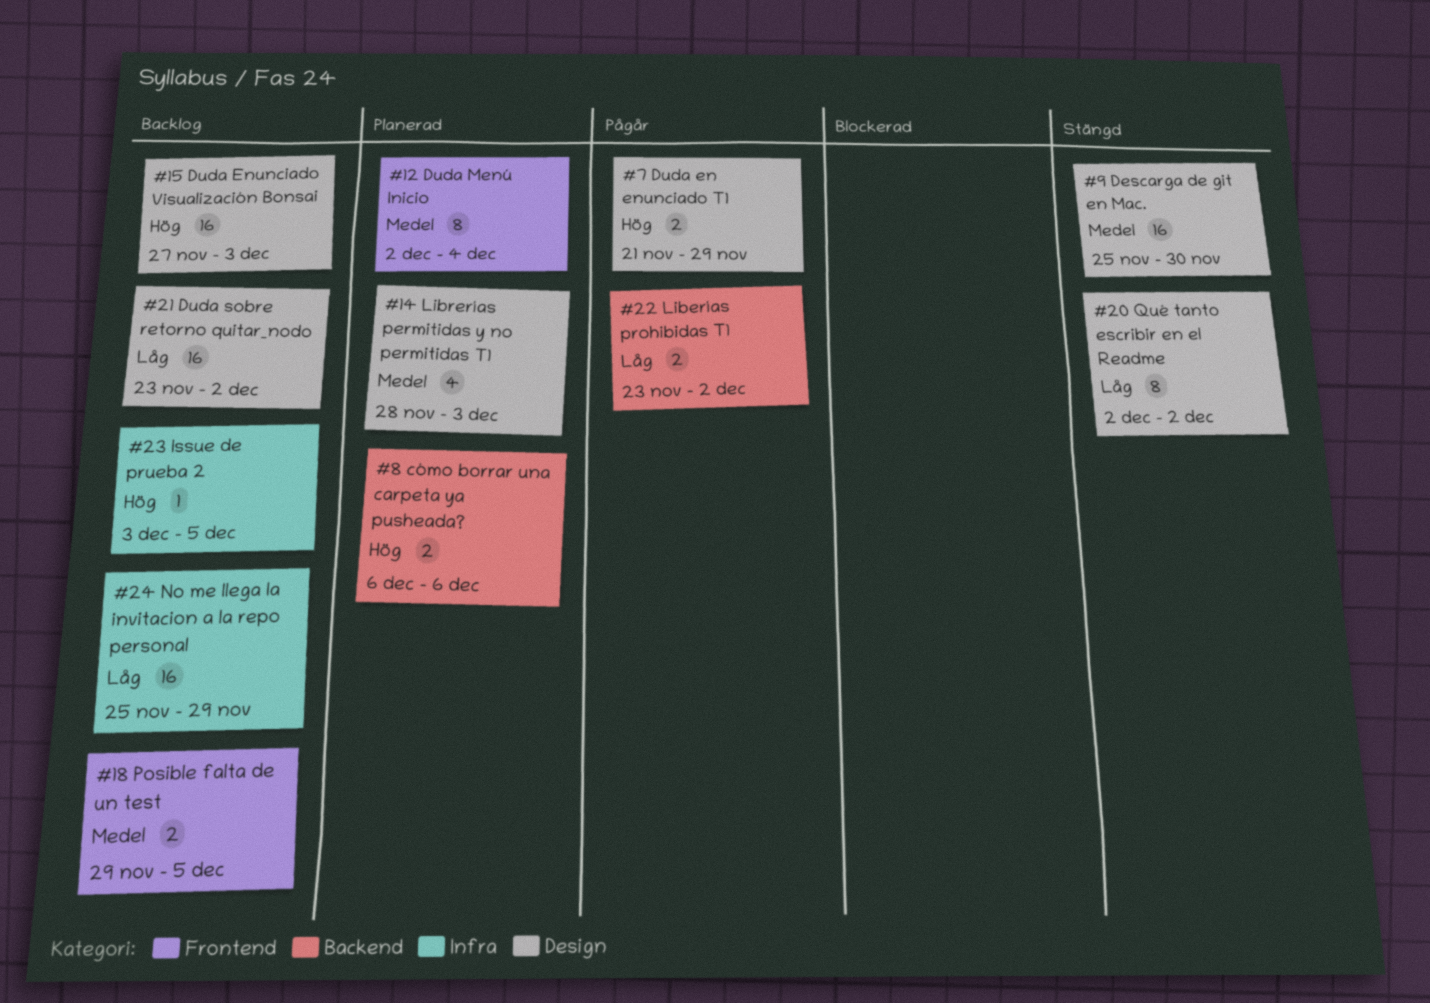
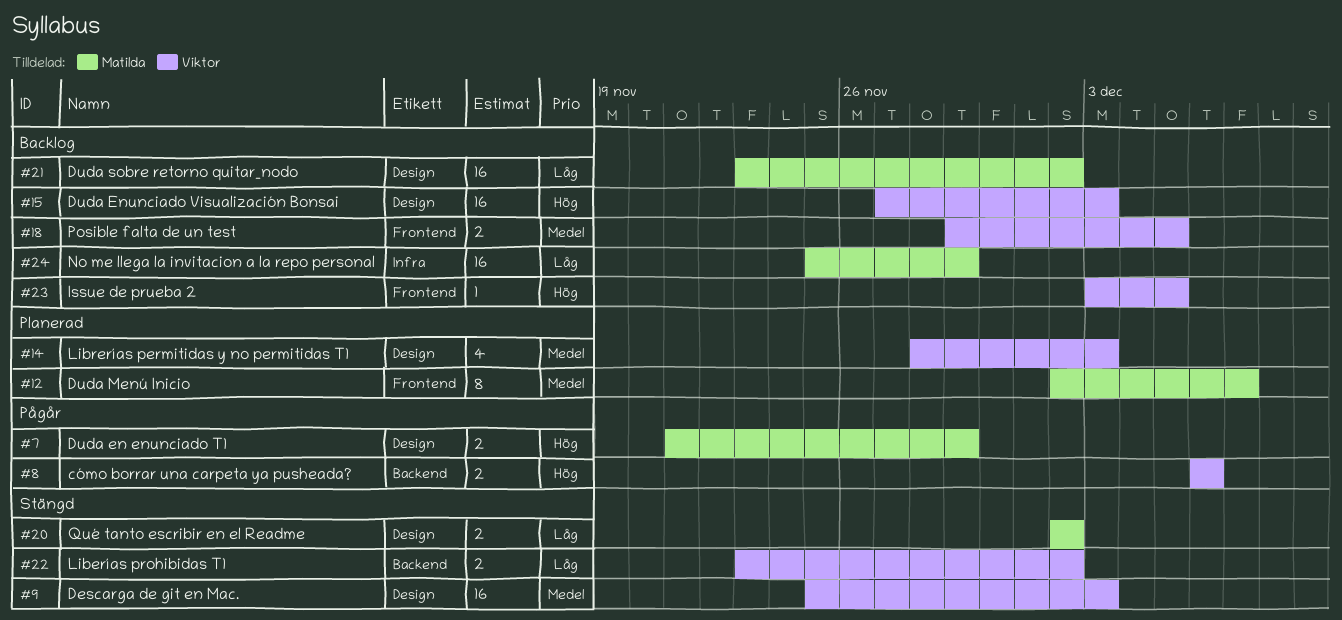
#8, status: Planerad -> Pågår
#9, due: Nov 30 -> Dec 3
#12, due: Dec 4 -> Dec 7
#20, estimate: 8 -> 2
#22, status: Pågår -> Stängd
#23, label: Infra -> Frontend

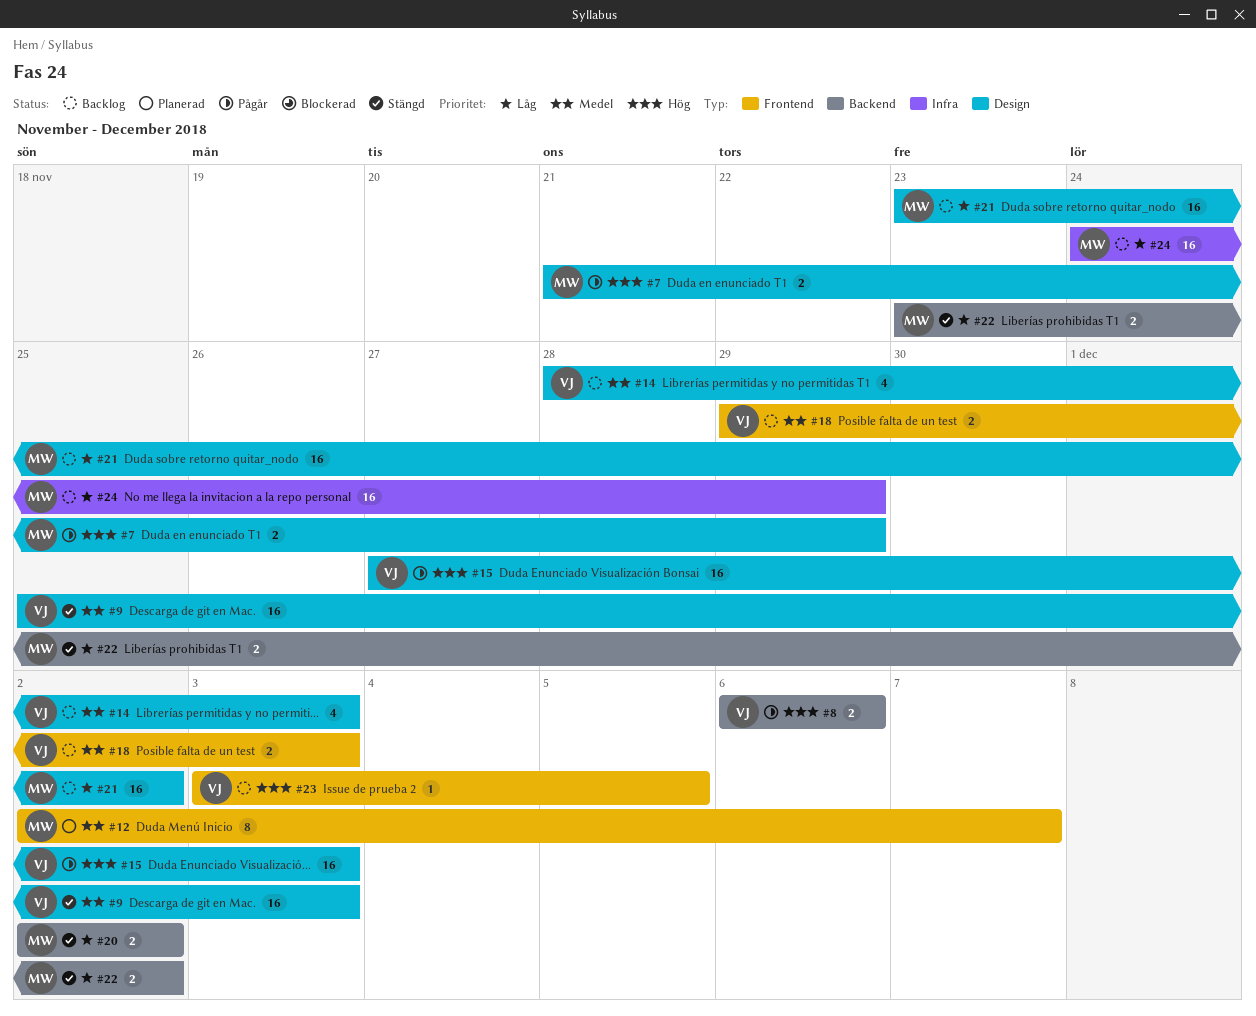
#14, status: Planerad -> Backlog
#15, status: Backlog -> Pågår
#18, due: Dec 5 -> Dec 3
#20, label: Design -> Backend
#22, owner: Viktor -> Matilda
#24, start: Nov 25 -> Nov 24

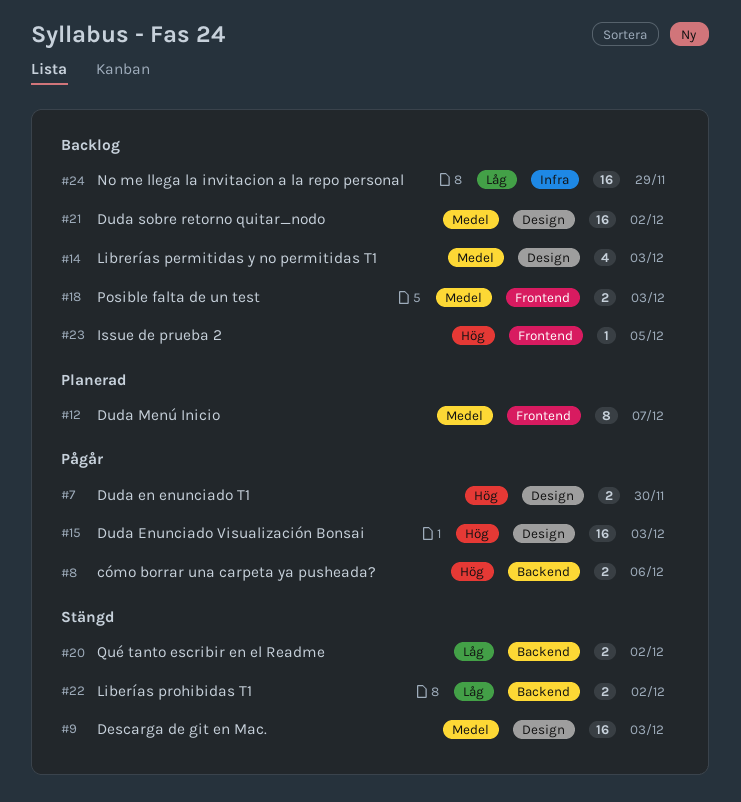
#7, due: Nov 29 -> Nov 30
#21, priority: Låg -> Medel

